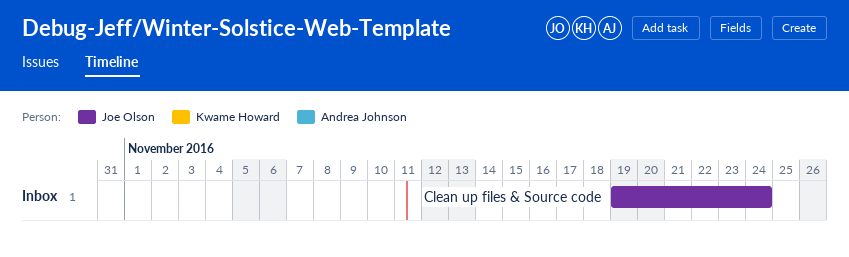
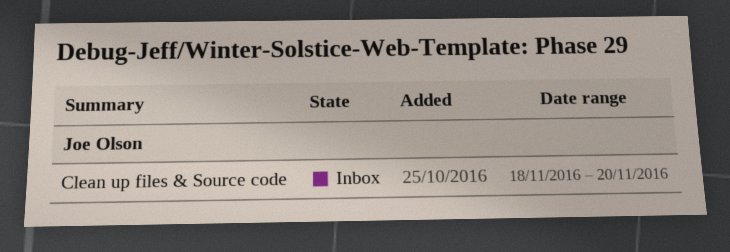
Clean up files & Source code, start: Nov 19 -> Nov 18
Clean up files & Source code, due: Nov 24 -> Nov 20

